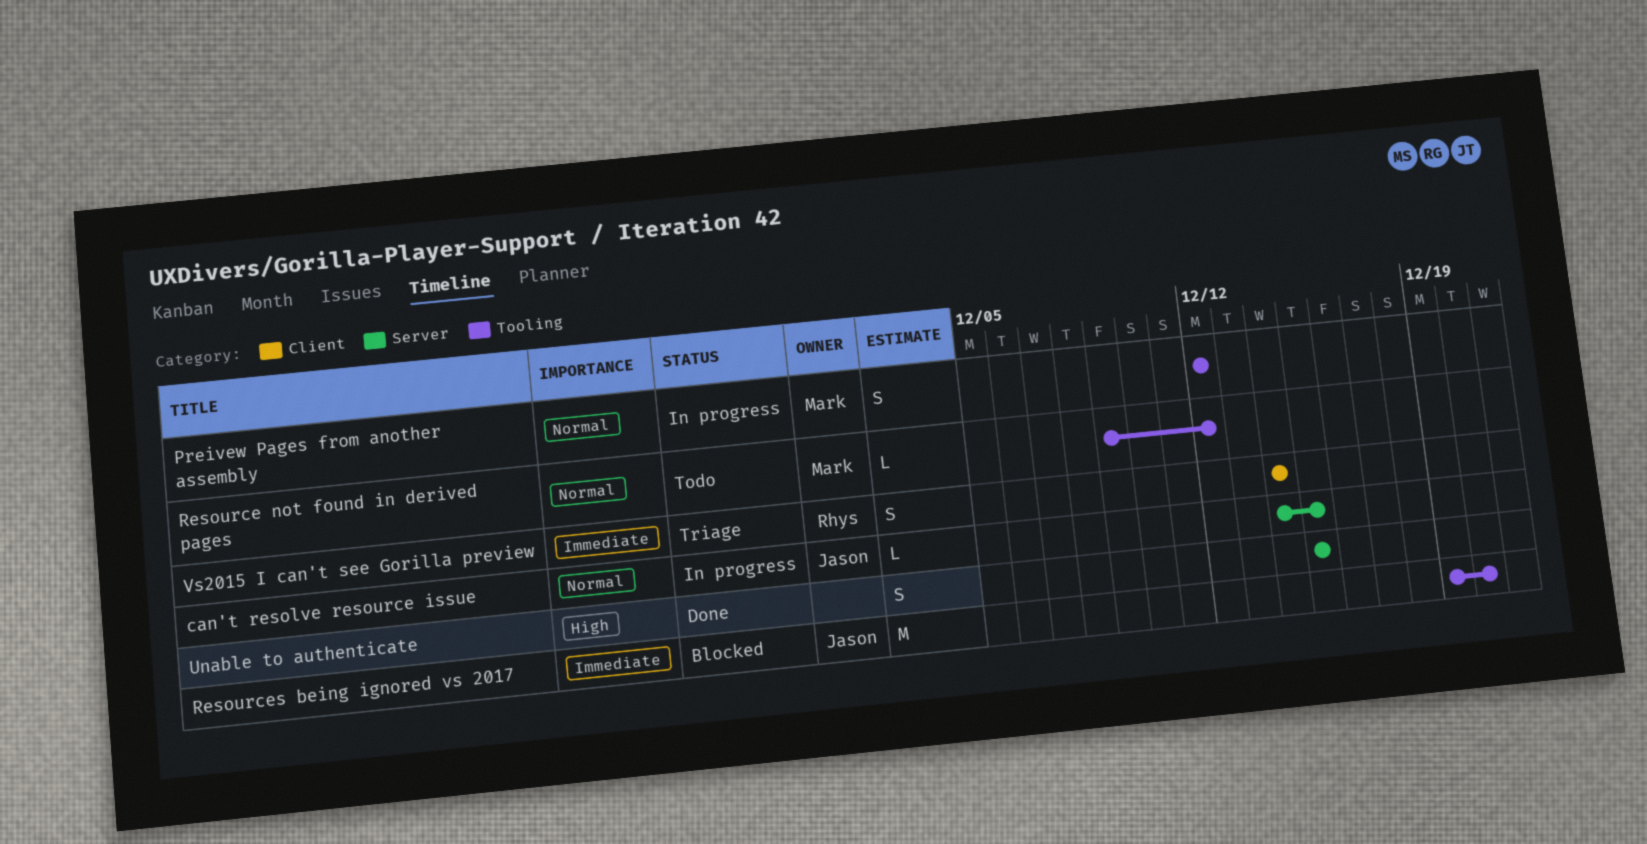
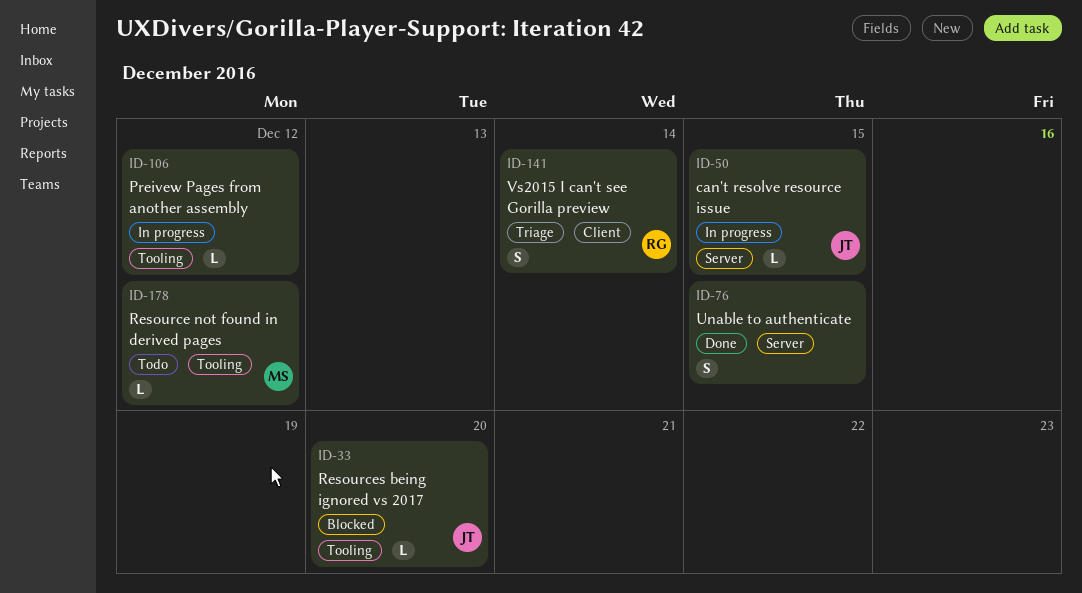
Preivew Pages from another assembly, owner: Mark -> none
Preivew Pages from another assembly, estimate: S -> L
Resources being ignored vs 2017, estimate: M -> L

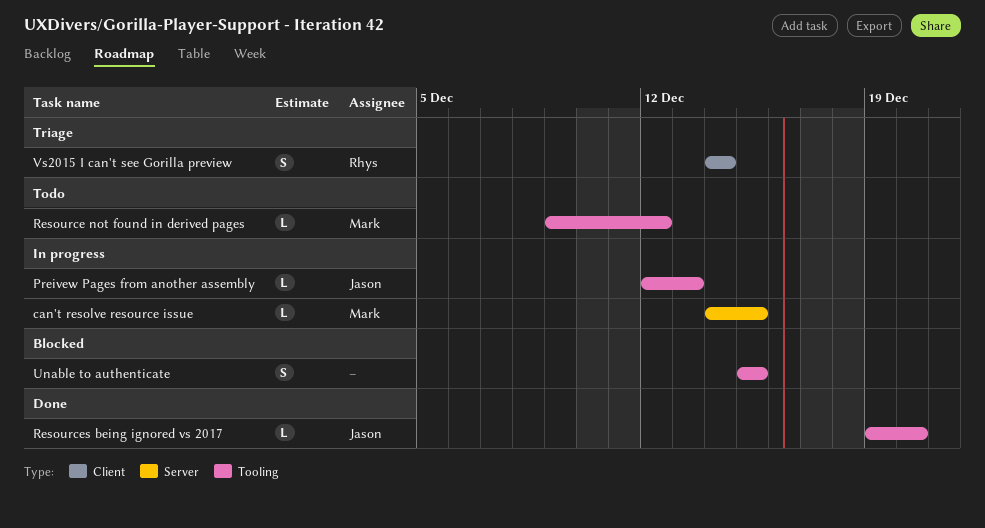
can't resolve resource issue, owner: Jason -> Mark
Preivew Pages from another assembly, owner: none -> Jason
Preivew Pages from another assembly, due: Dec 12 -> Dec 13
Resources being ignored vs 2017, status: Blocked -> Done
Unable to authenticate, status: Done -> Blocked
Unable to authenticate, label: Server -> Tooling

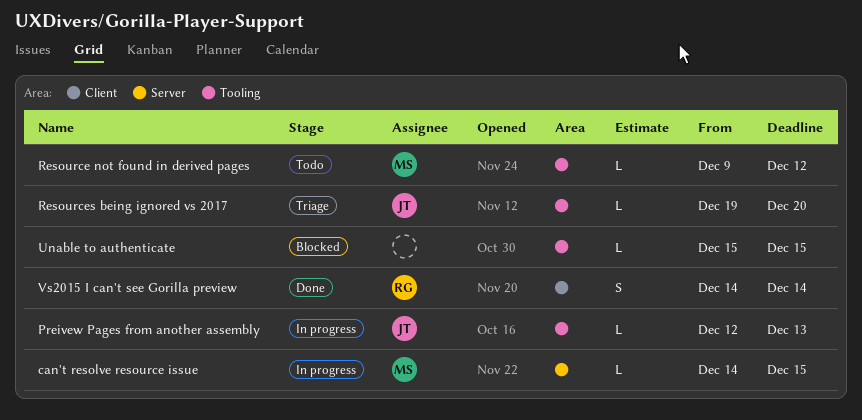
Resources being ignored vs 2017, status: Done -> Triage
Unable to authenticate, estimate: S -> L
Vs2015 I can't see Gorilla preview, status: Triage -> Done

